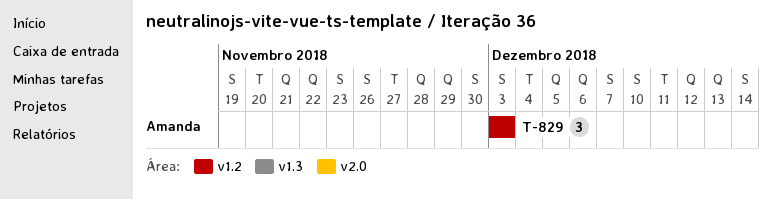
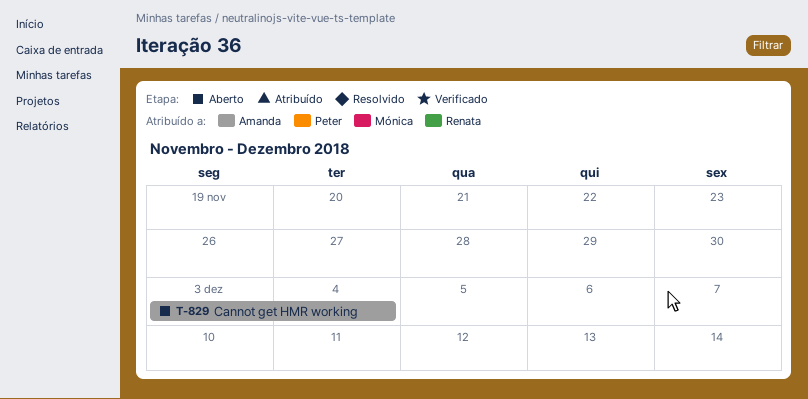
T-829, due: Dec 3 -> Dec 4

